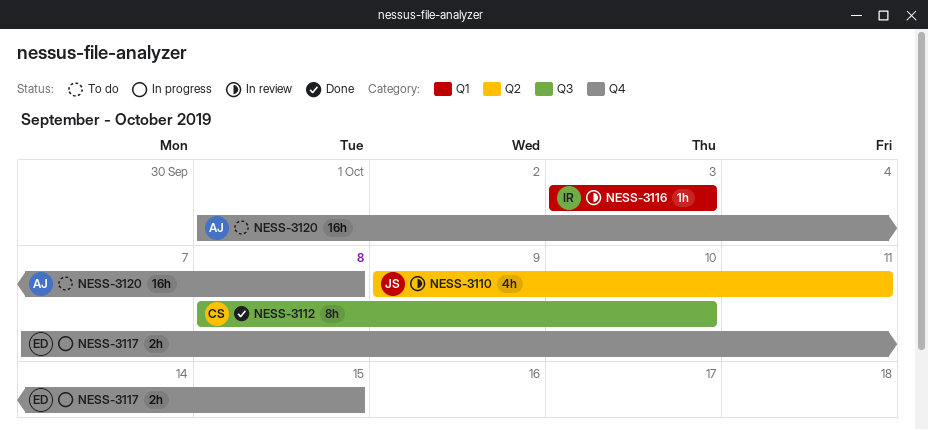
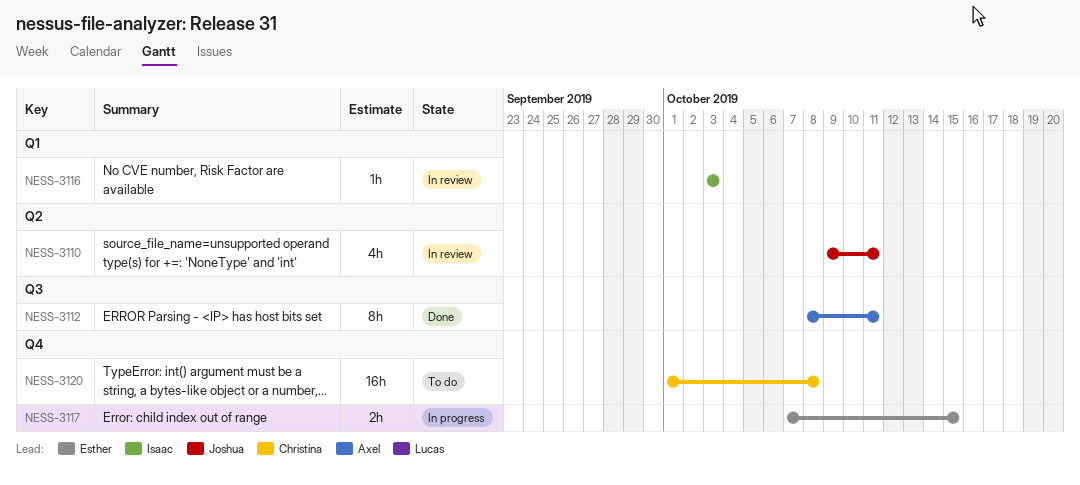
NESS-3112, owner: Christina -> Axel
NESS-3112, due: Oct 10 -> Oct 11
NESS-3120, owner: Axel -> Christina

